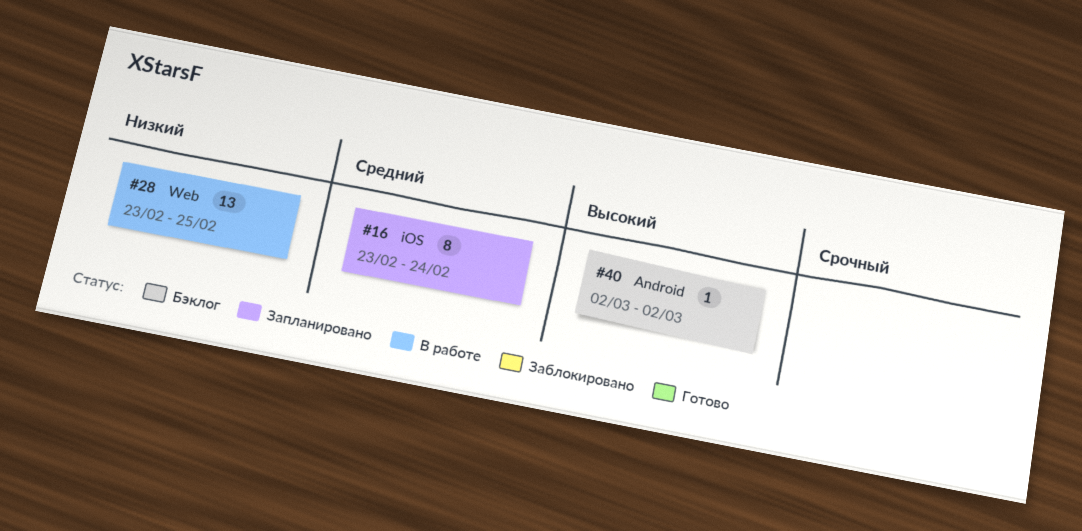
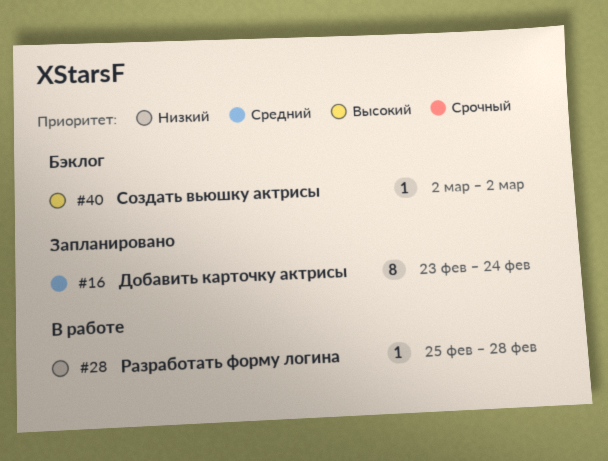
#28, estimate: 13 -> 1
#28, start: Feb 23 -> Feb 25
#28, due: Feb 25 -> Feb 28

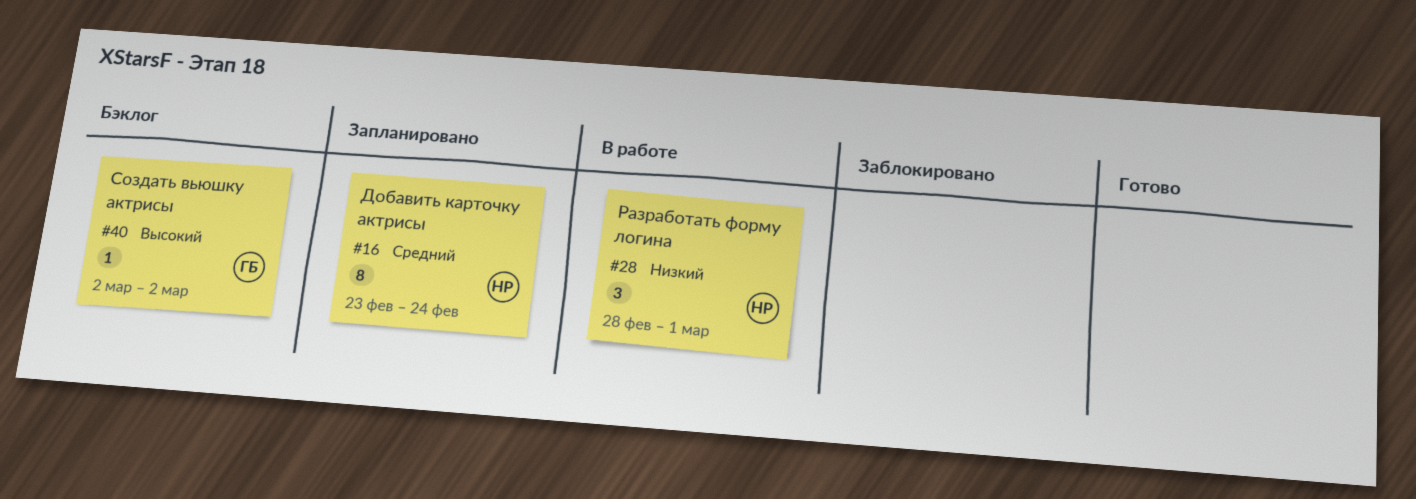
#28, estimate: 1 -> 3
#28, start: Feb 25 -> Feb 28
#28, due: Feb 28 -> Mar 1

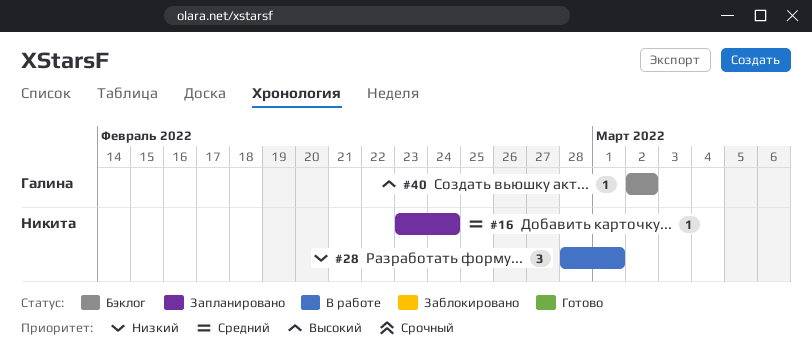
#16, estimate: 8 -> 1

